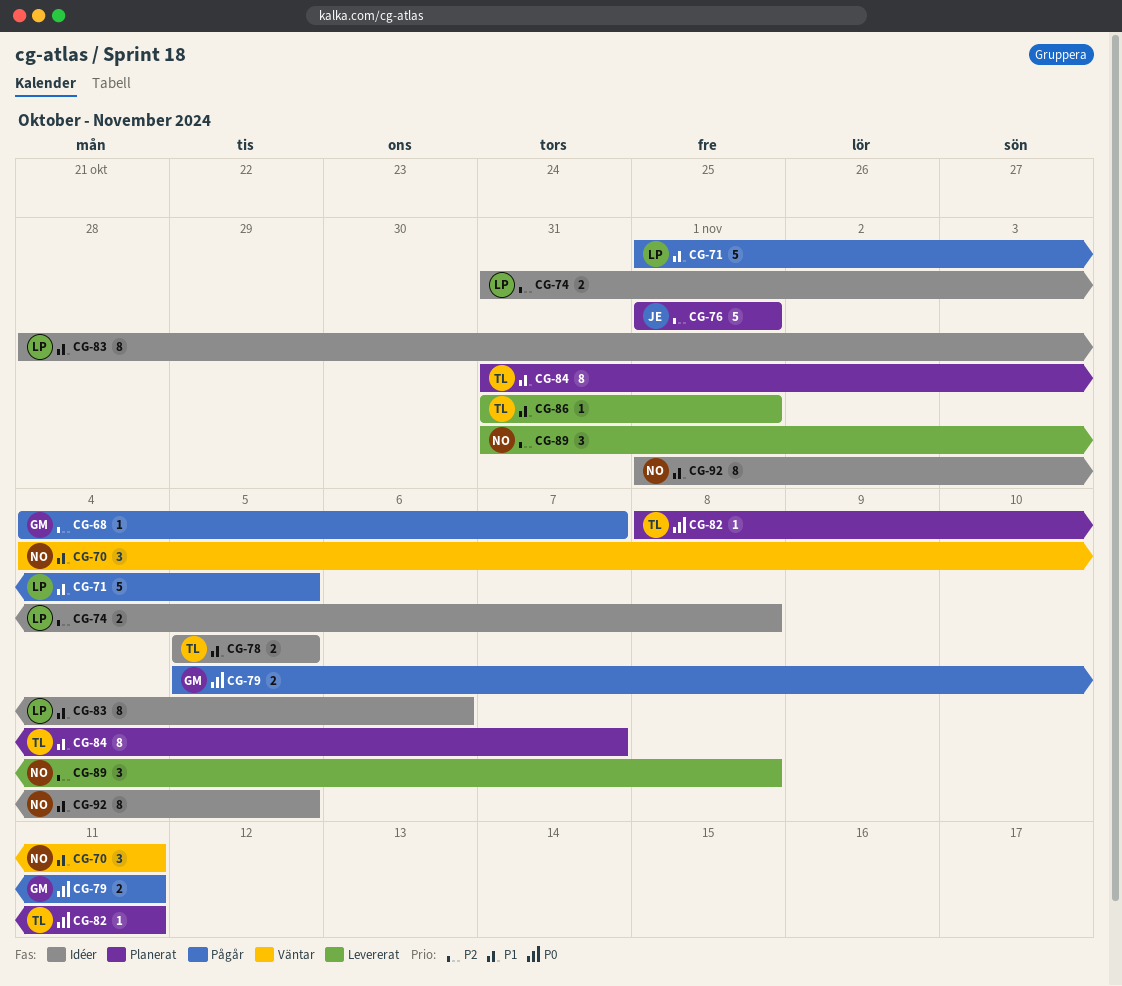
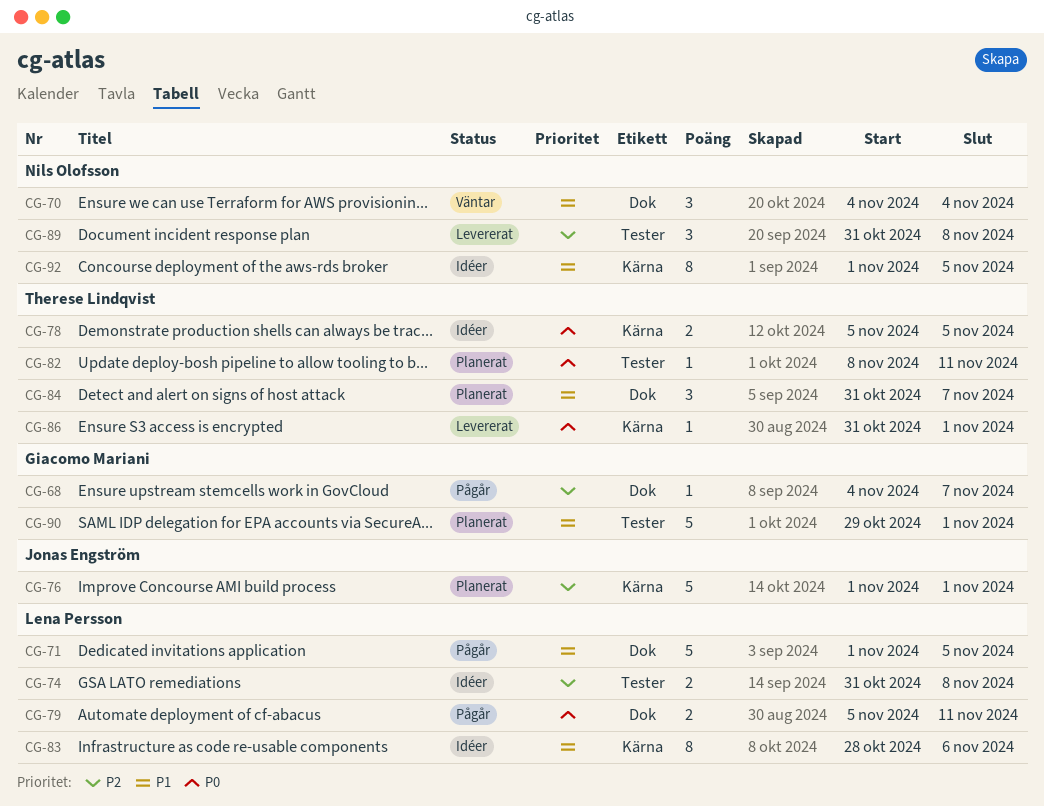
CG-70, due: Nov 11 -> Nov 4
CG-78, priority: P1 -> P0
CG-79, owner: Giacomo Mariani -> Lena Persson
CG-84, estimate: 8 -> 3
CG-86, priority: P1 -> P0
CG-90: none -> present

